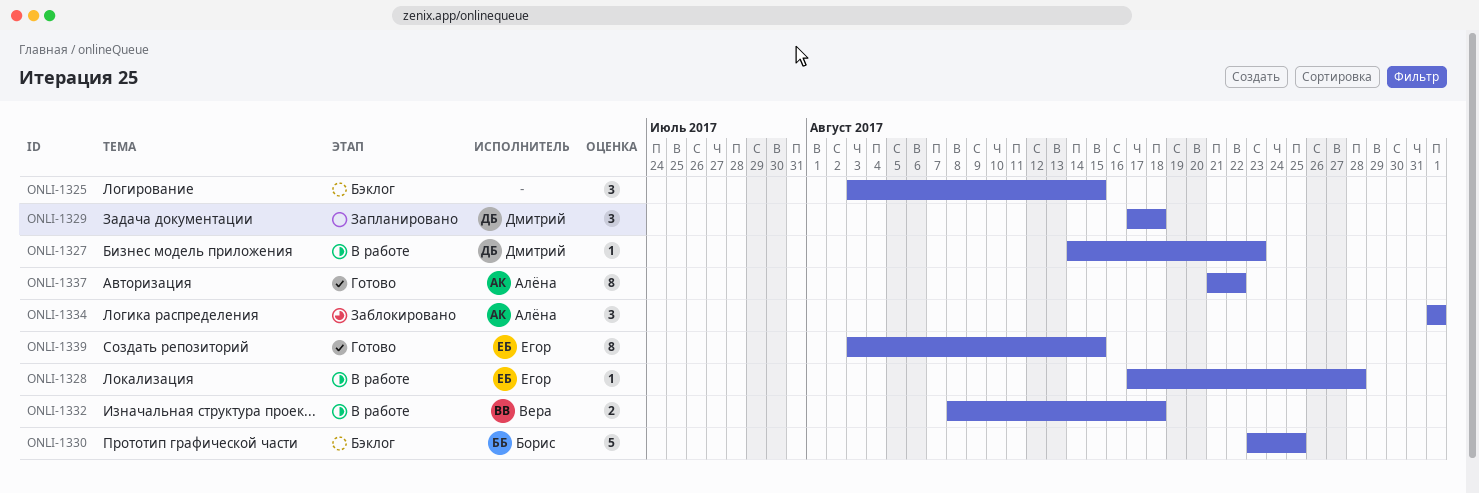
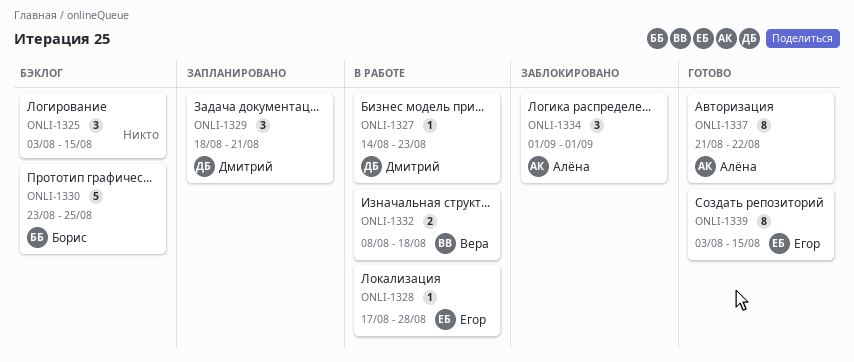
ONLI-1329, start: Aug 17 -> Aug 18
ONLI-1329, due: Aug 18 -> Aug 21

